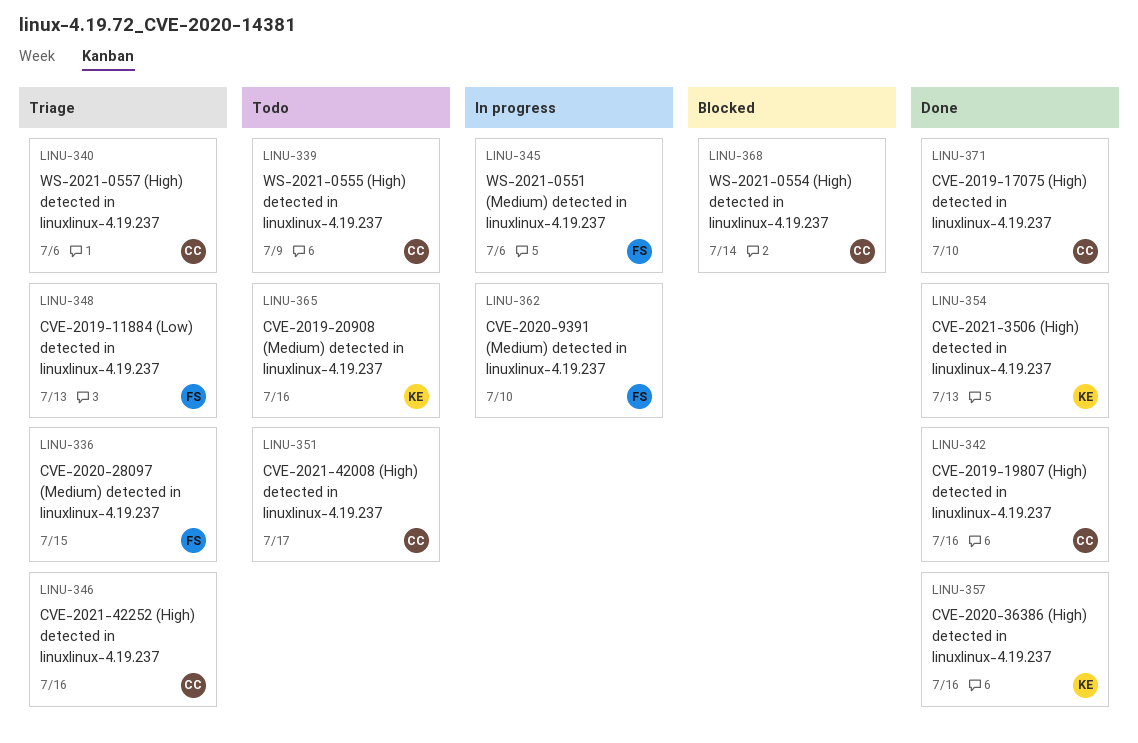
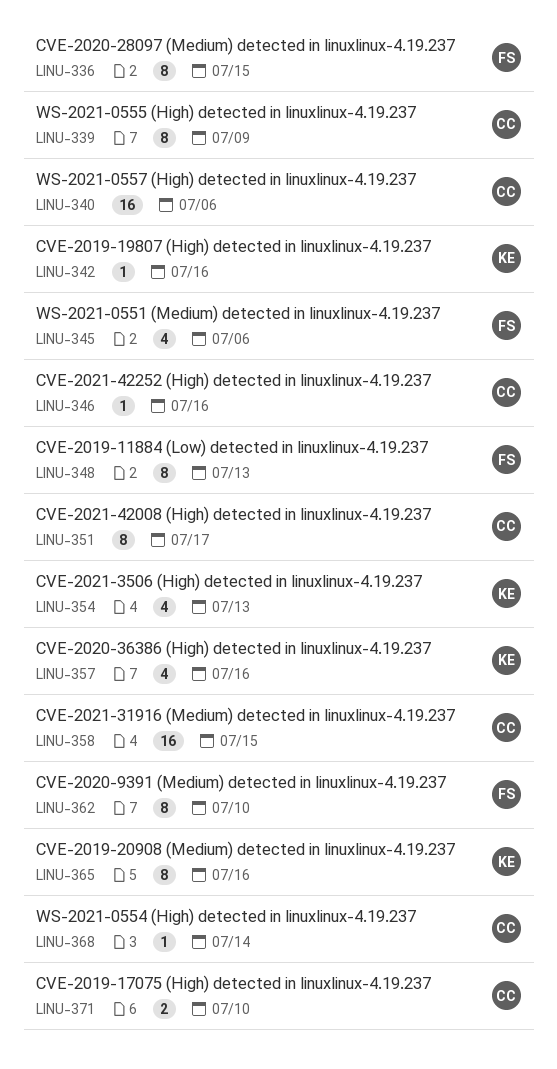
LINU-342, owner: CC -> KE
LINU-358: none -> present

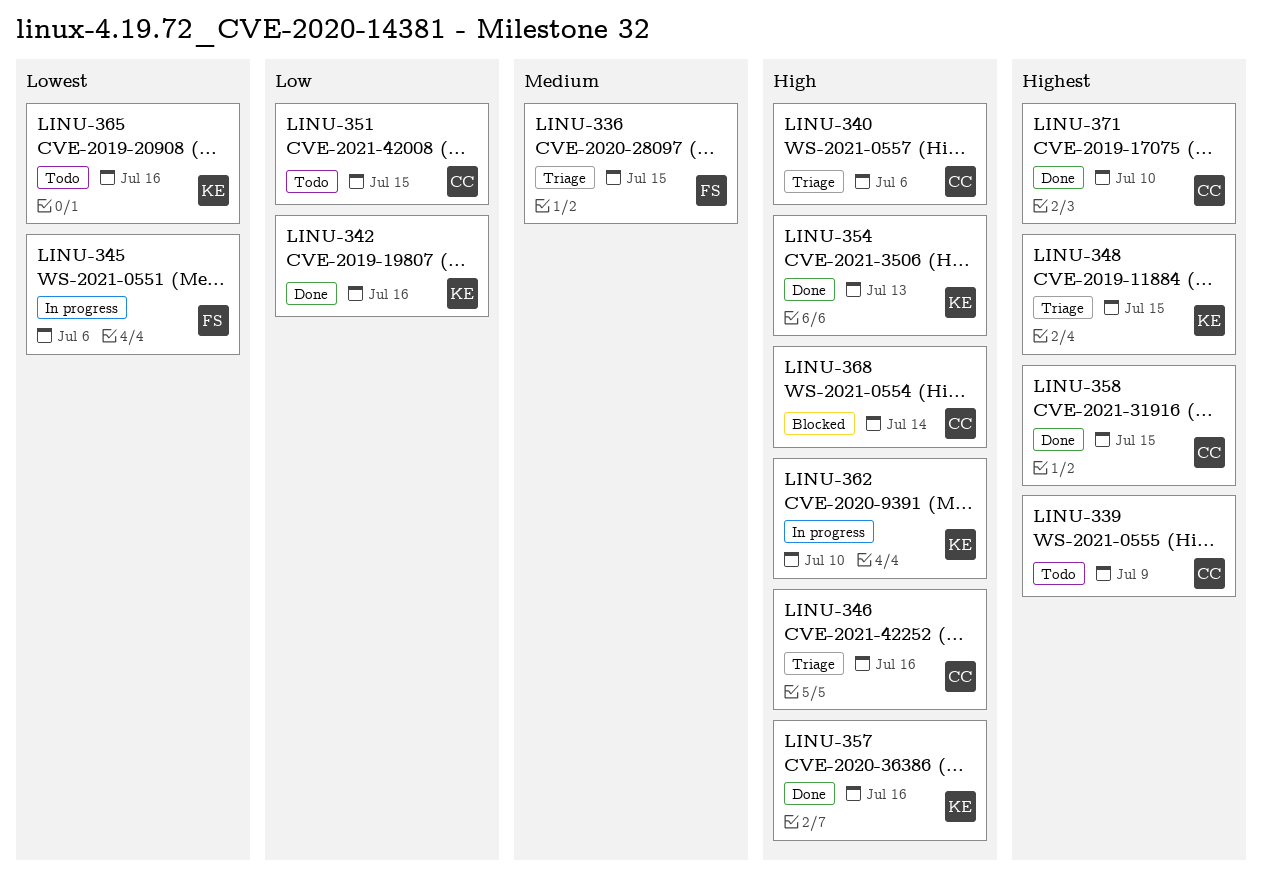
LINU-348, owner: FS -> KE
LINU-348, due: Jul 13 -> Jul 15
LINU-351, due: Jul 17 -> Jul 15
LINU-362, owner: FS -> KE

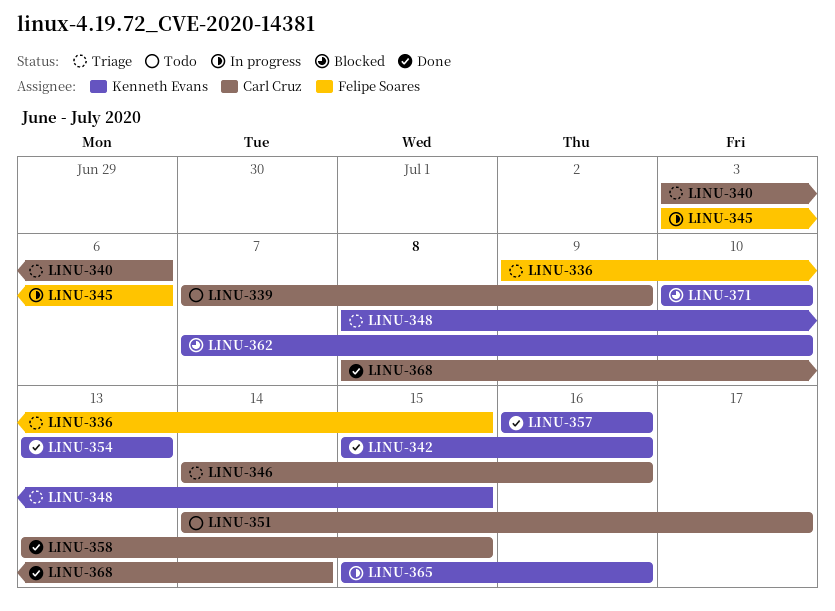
LINU-351, due: Jul 15 -> Jul 17
LINU-362, status: In progress -> Blocked
LINU-365, status: Todo -> In progress
LINU-368, status: Blocked -> Done
LINU-371, status: Done -> Blocked
LINU-371, owner: Carl Cruz -> Kenneth Evans

